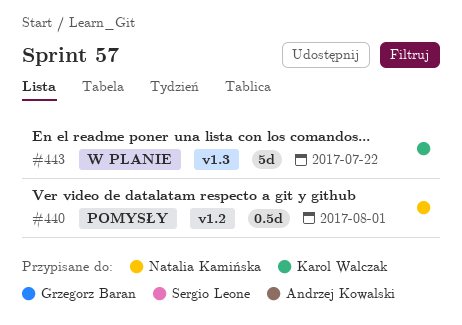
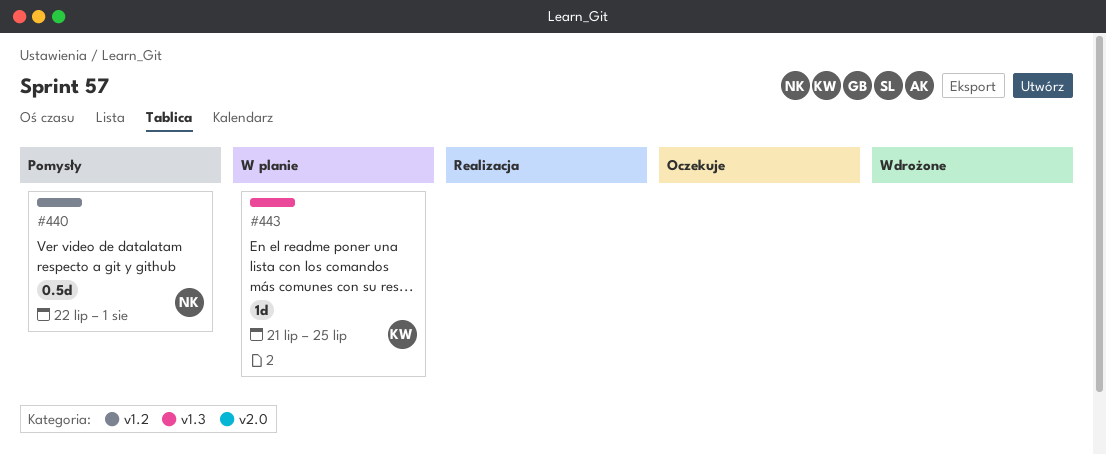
#443, estimate: 5d -> 1d
#443, due: Jul 22 -> Jul 25

